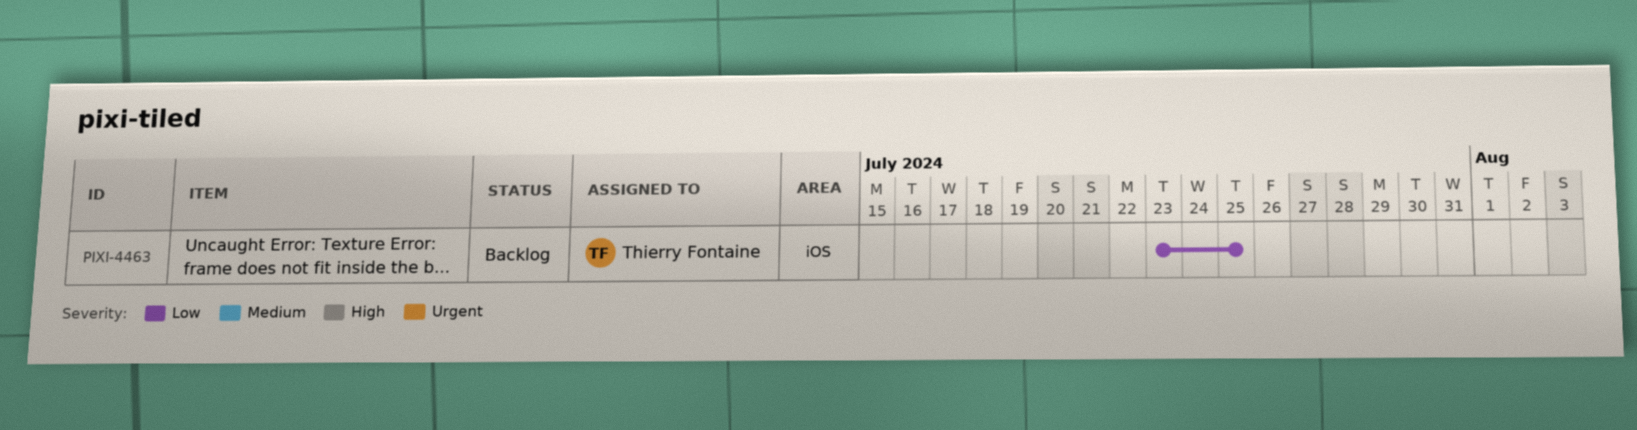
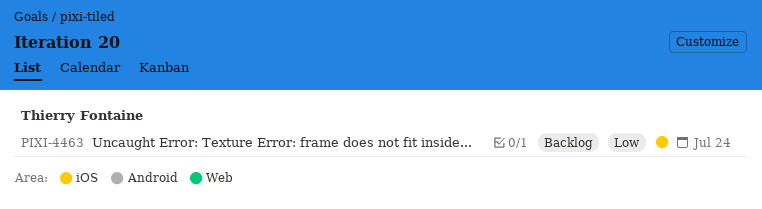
PIXI-4463, due: Jul 25 -> Jul 24

